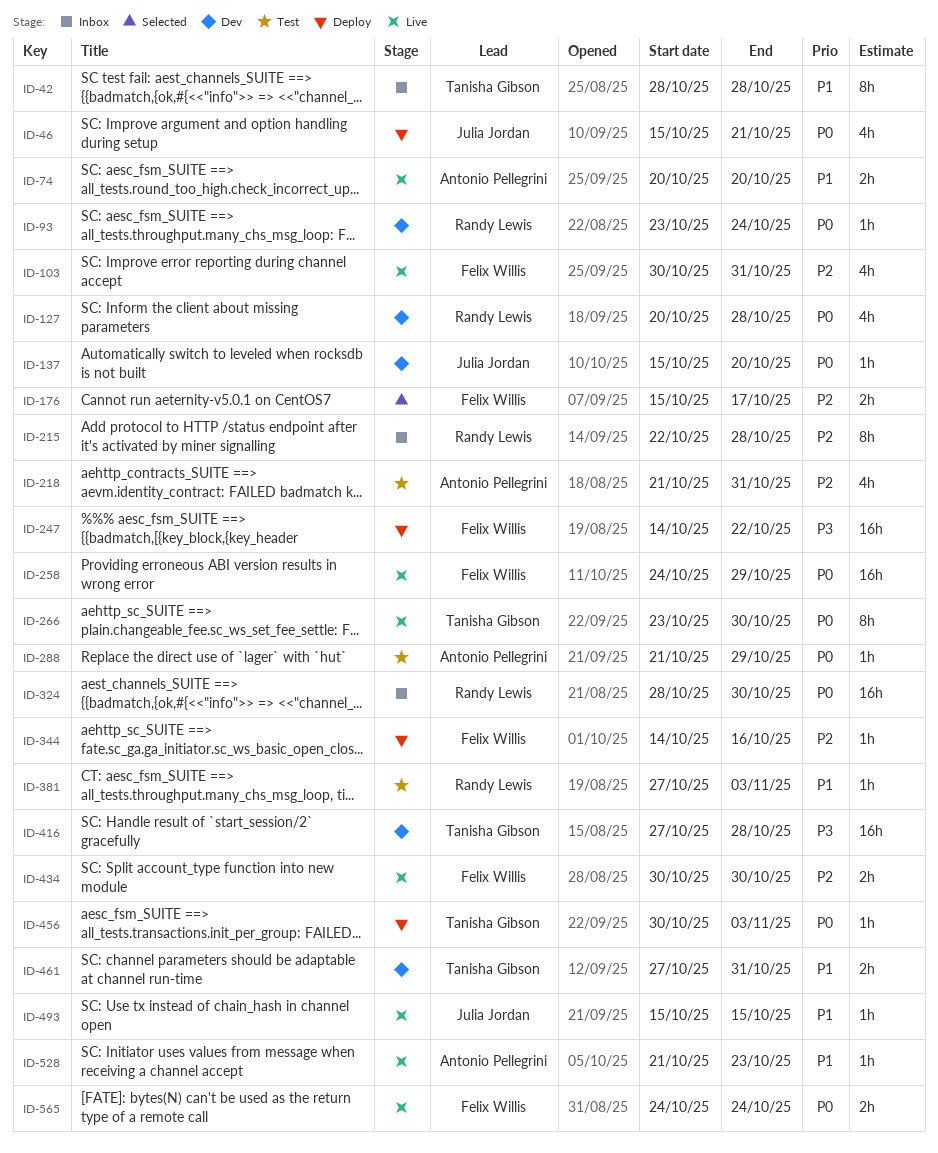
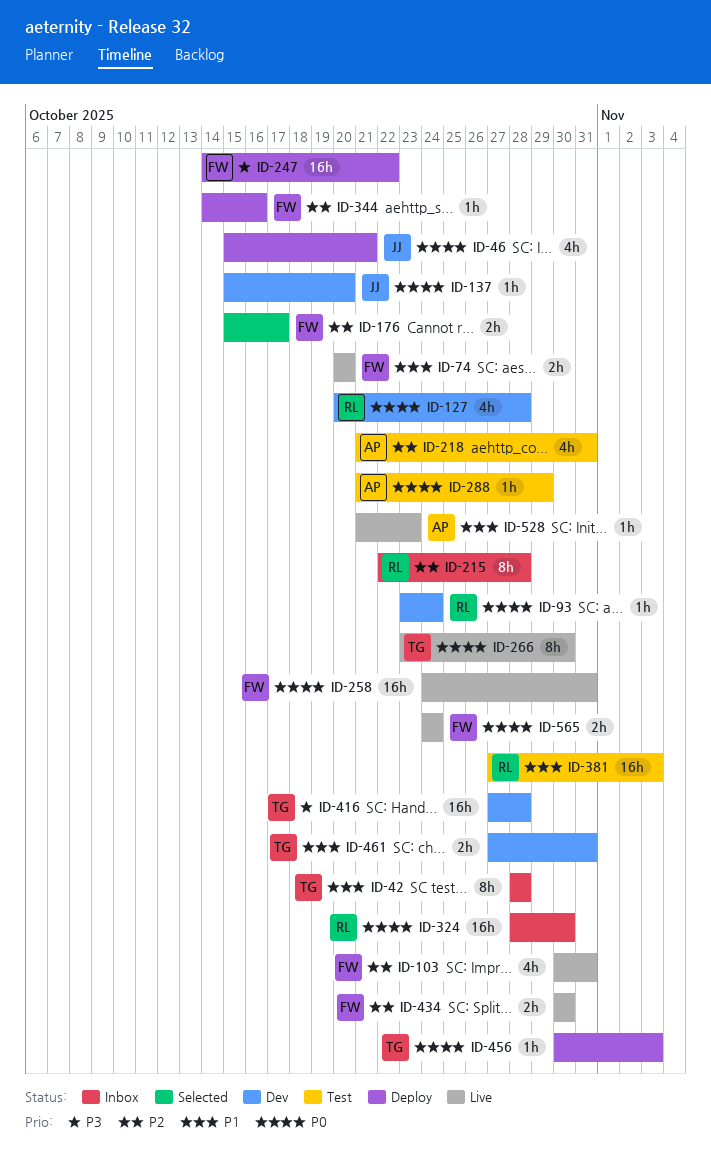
ID-74, owner: Antonio Pellegrini -> Felix Willis
ID-258, due: Oct 29 -> Oct 31
ID-381, estimate: 1h -> 16h
ID-493: present -> none

